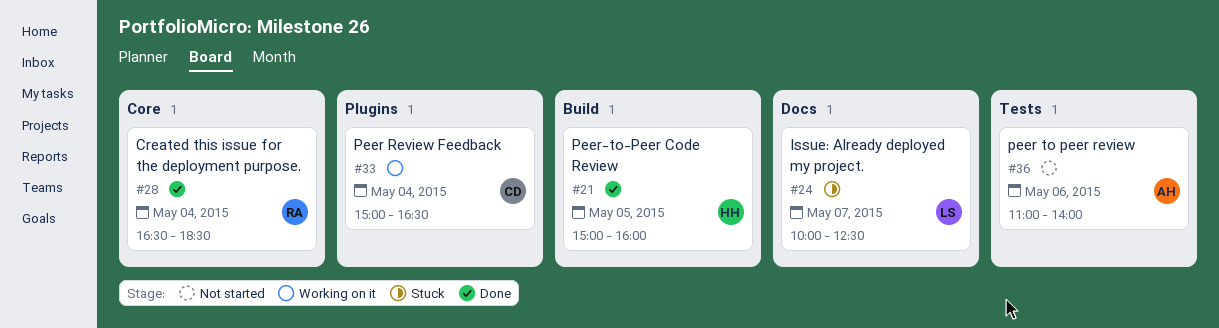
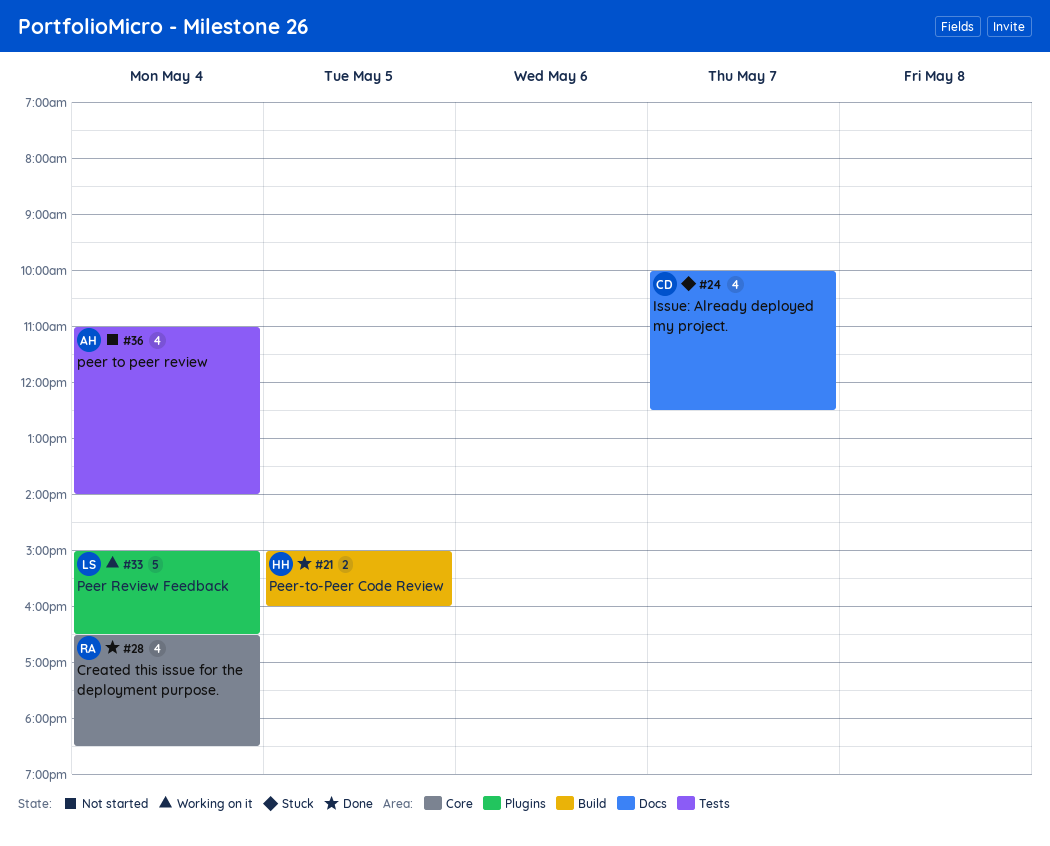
#24, owner: LS -> CD
#33, owner: CD -> LS
#36, day: May 6 -> May 4

